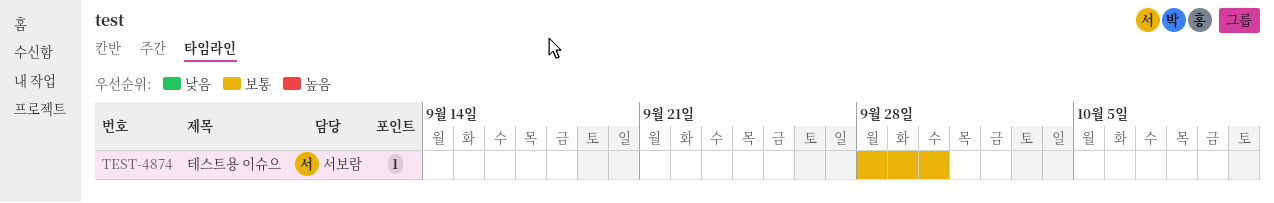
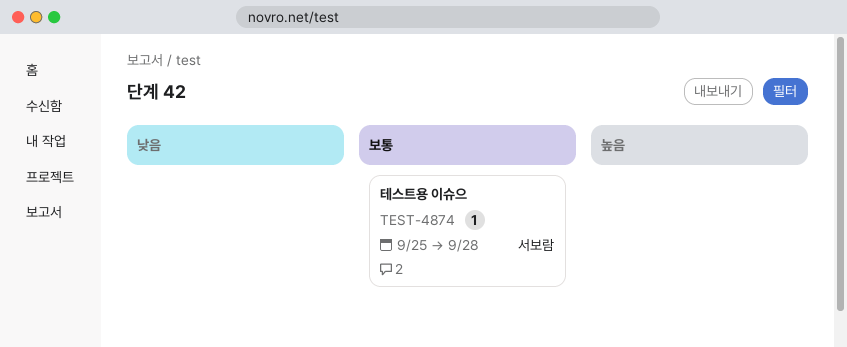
TEST-4874, start: Sep 28 -> Sep 25
TEST-4874, due: Sep 30 -> Sep 28

